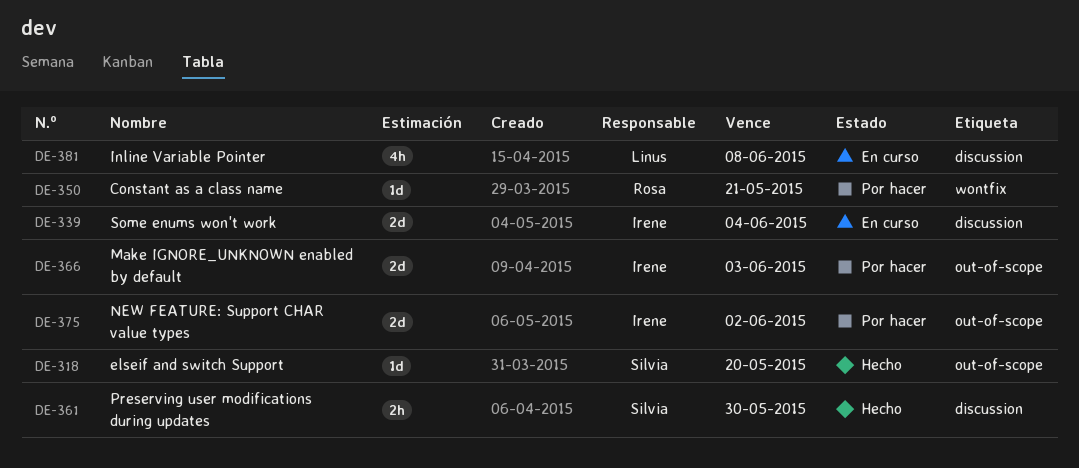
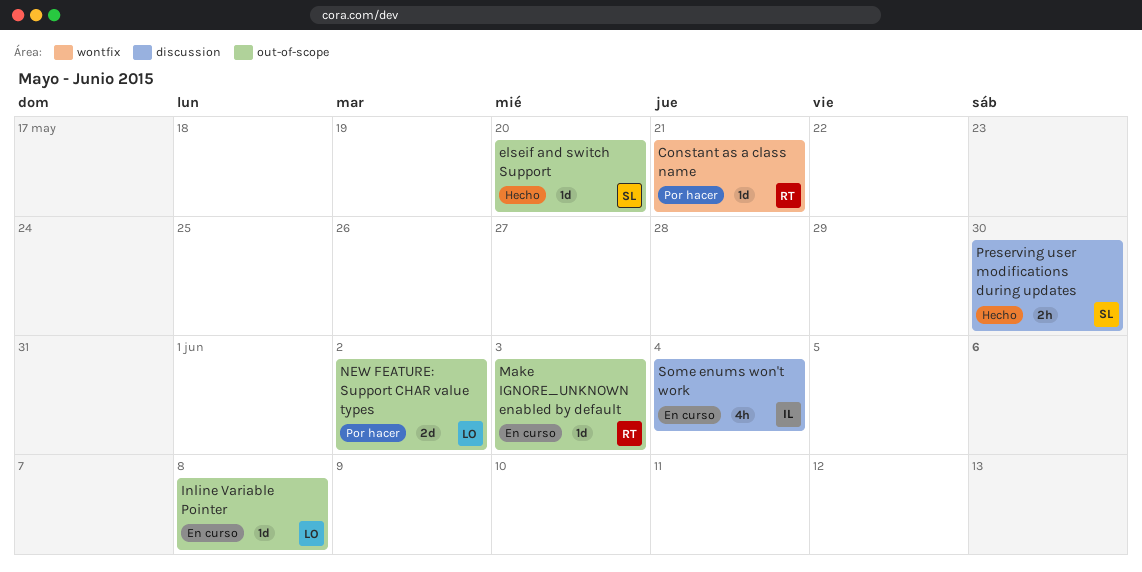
Inline Variable Pointer, label: discussion -> out-of-scope
Inline Variable Pointer, estimate: 4h -> 1d
Make IGNORE_UNKNOWN enabled by default, status: Por hacer -> En curso
Make IGNORE_UNKNOWN enabled by default, owner: Irene -> Rosa
Make IGNORE_UNKNOWN enabled by default, estimate: 2d -> 1d
NEW FEATURE: Support CHAR value types, owner: Irene -> Linus
Some enums won't work, estimate: 2d -> 4h

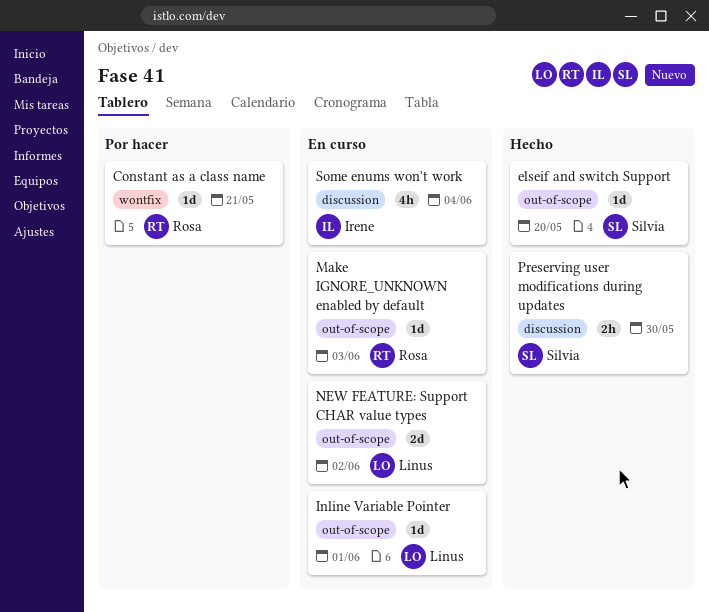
Inline Variable Pointer, due: Jun 8 -> Jun 1
NEW FEATURE: Support CHAR value types, status: Por hacer -> En curso

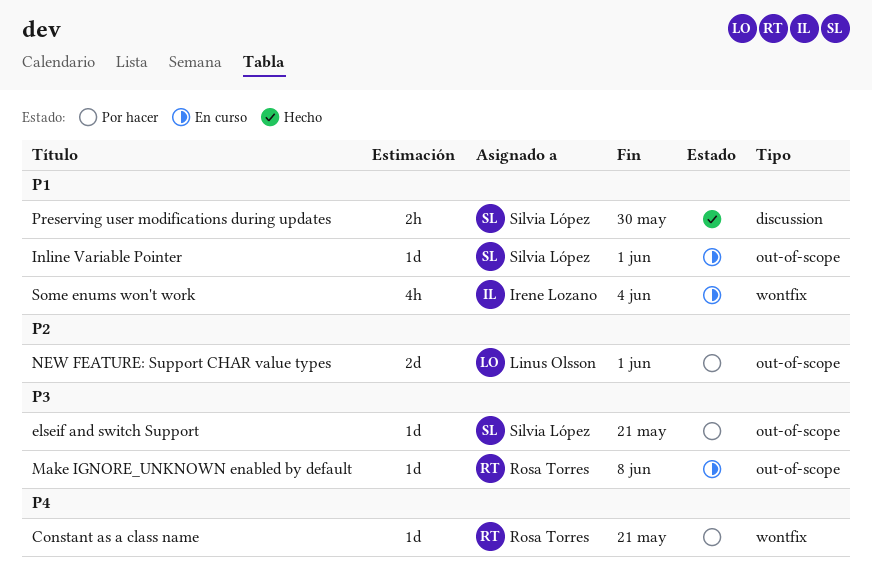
elseif and switch Support, status: Hecho -> Por hacer
elseif and switch Support, due: May 20 -> May 21
Inline Variable Pointer, owner: Linus Olsson -> Silvia López
Make IGNORE_UNKNOWN enabled by default, due: Jun 3 -> Jun 8
NEW FEATURE: Support CHAR value types, status: En curso -> Por hacer
NEW FEATURE: Support CHAR value types, due: Jun 2 -> Jun 1
Some enums won't work, label: discussion -> wontfix

